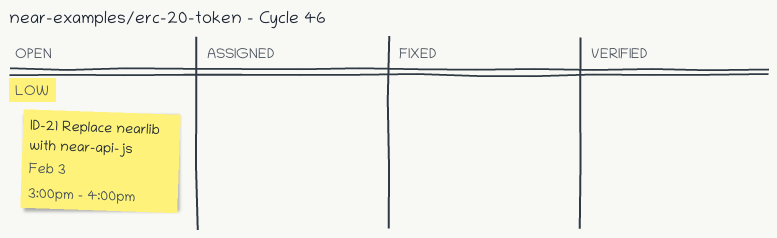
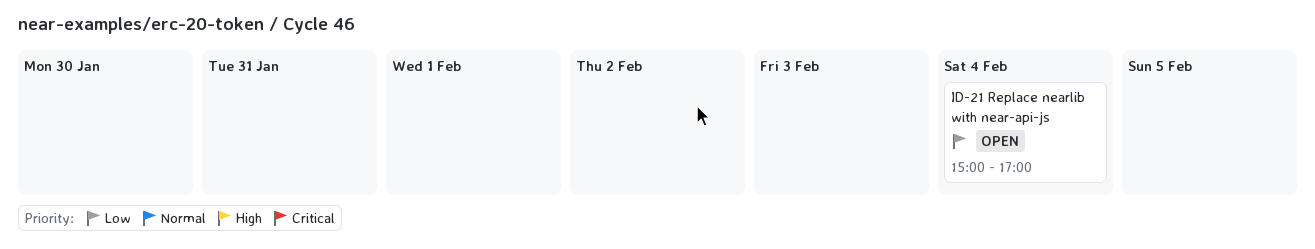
ID-21, day: Feb 3 -> Feb 4
ID-21, ends: 16:00 -> 17:00

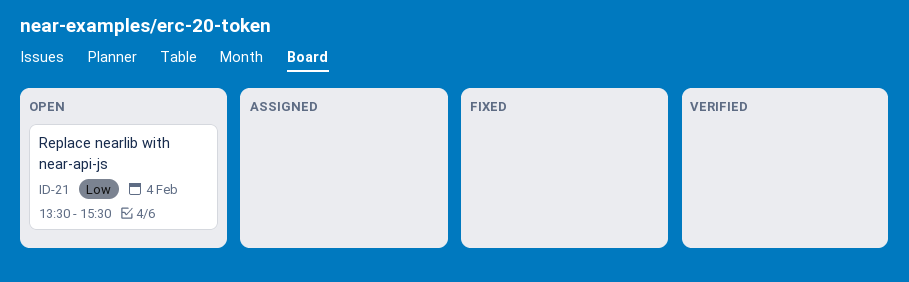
ID-21, begins: 15:00 -> 13:30
ID-21, ends: 17:00 -> 15:30

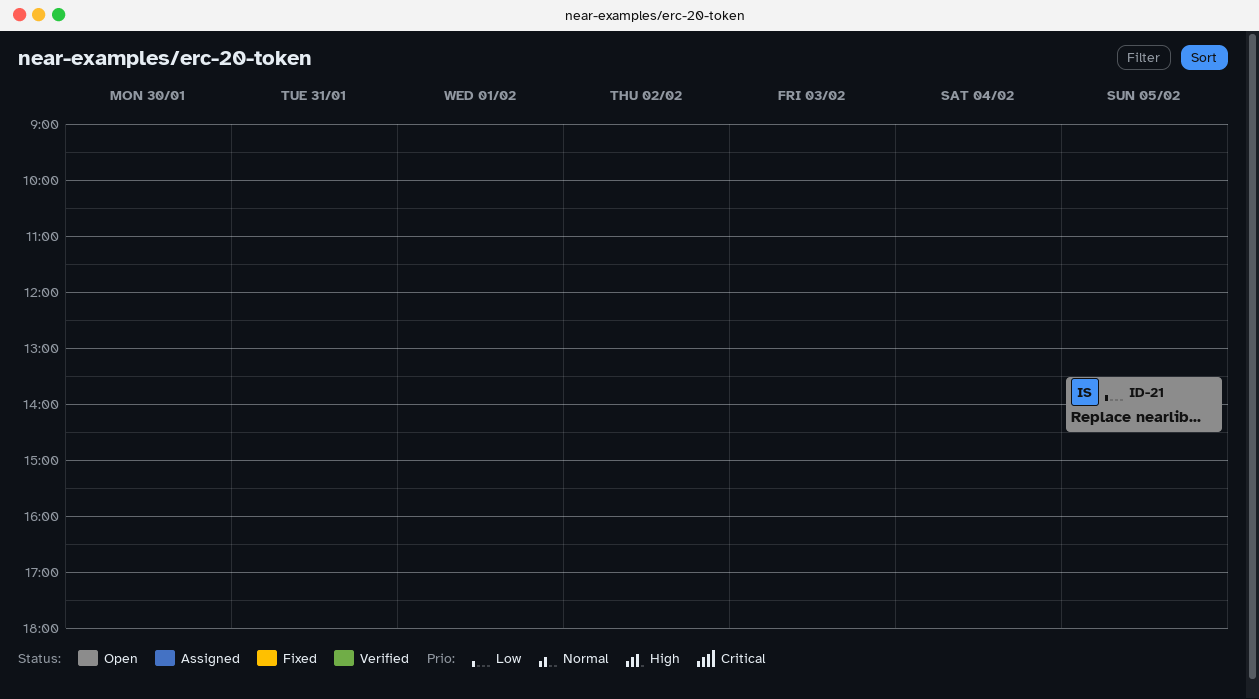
ID-21, day: Feb 4 -> Feb 5
ID-21, ends: 15:30 -> 14:30

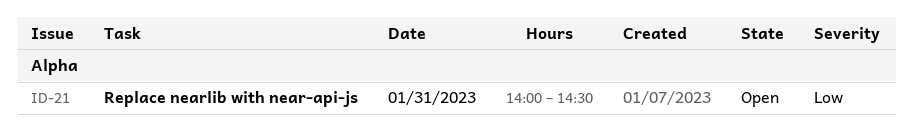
ID-21, day: Feb 5 -> Jan 31
ID-21, begins: 13:30 -> 14:00

